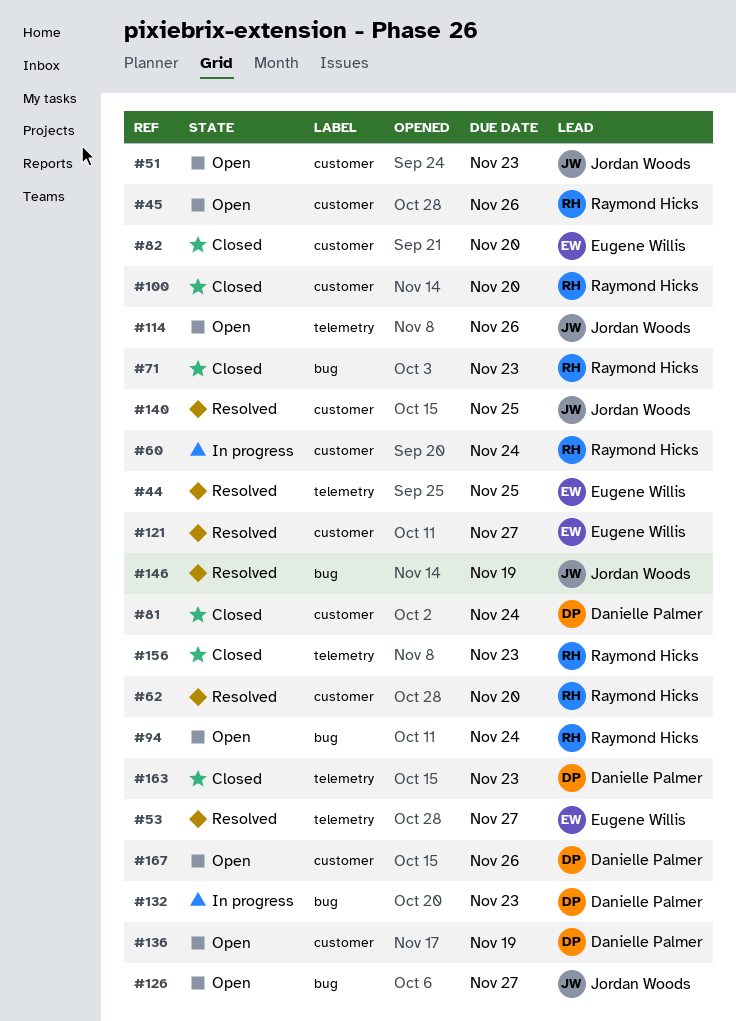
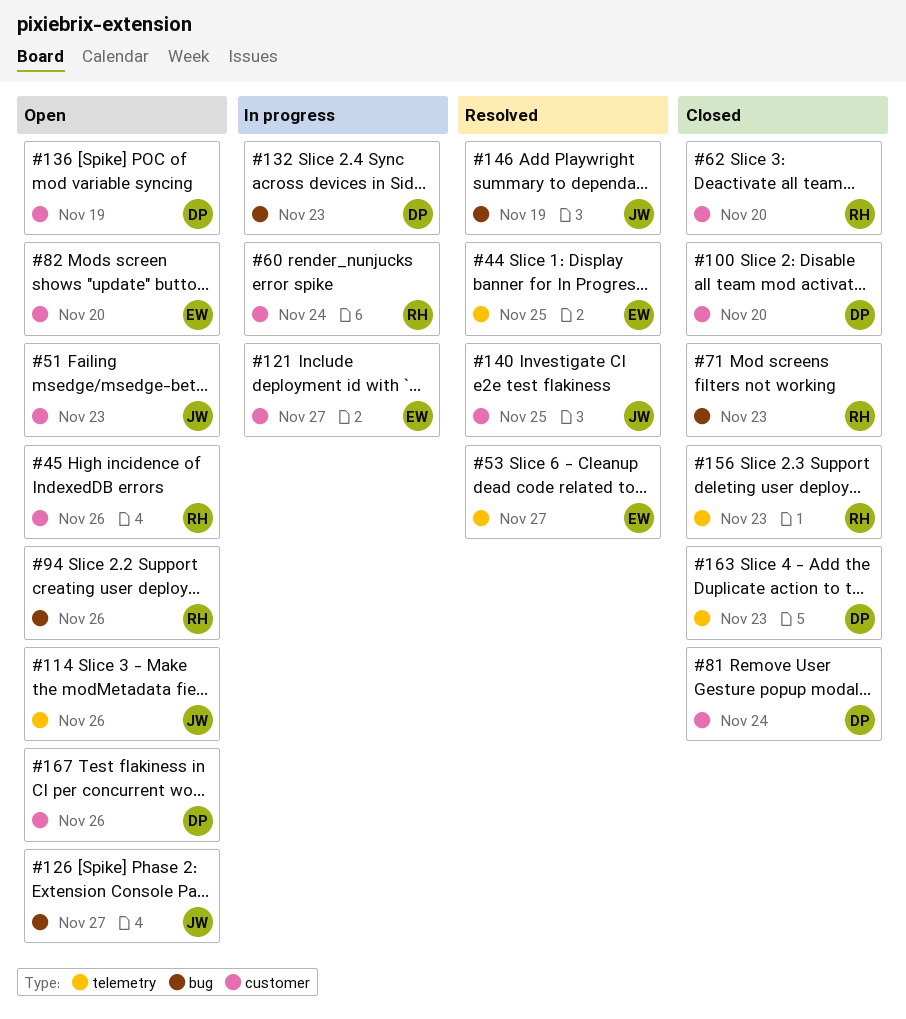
#62, status: Resolved -> Closed
#82, status: Closed -> Open
#94, due: Nov 24 -> Nov 26
#100, owner: Raymond Hicks -> Danielle Palmer
#121, status: Resolved -> In progress

